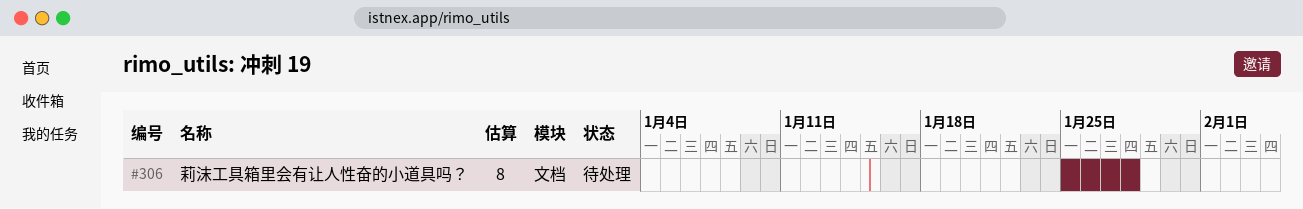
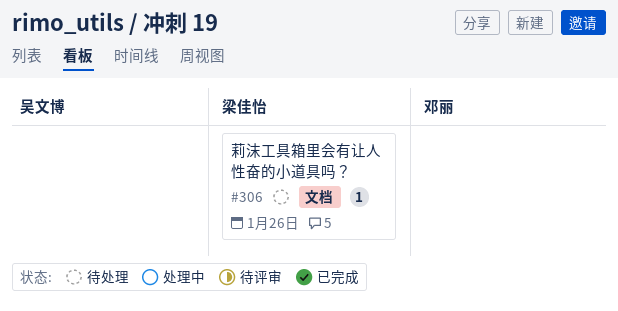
#306, estimate: 8 -> 1
#306, due: Jan 28 -> Jan 26

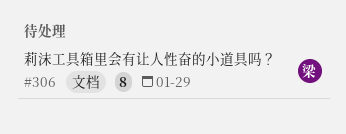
#306, estimate: 1 -> 8
#306, due: Jan 26 -> Jan 29

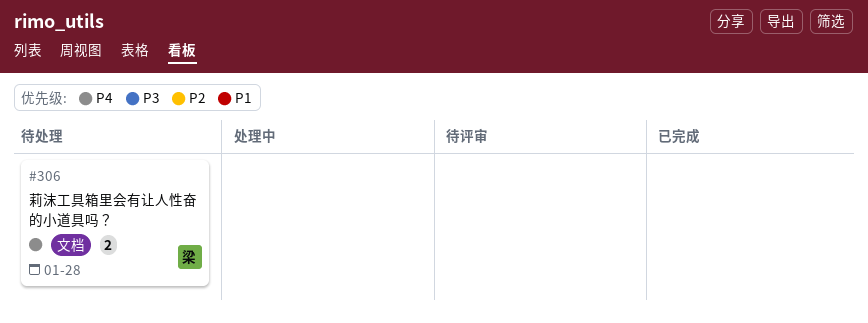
#306, estimate: 8 -> 2
#306, due: Jan 29 -> Jan 28

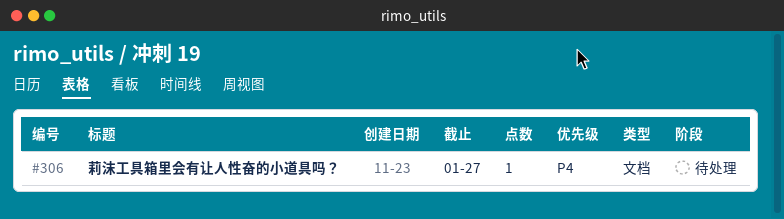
#306, estimate: 2 -> 1
#306, due: Jan 28 -> Jan 27

